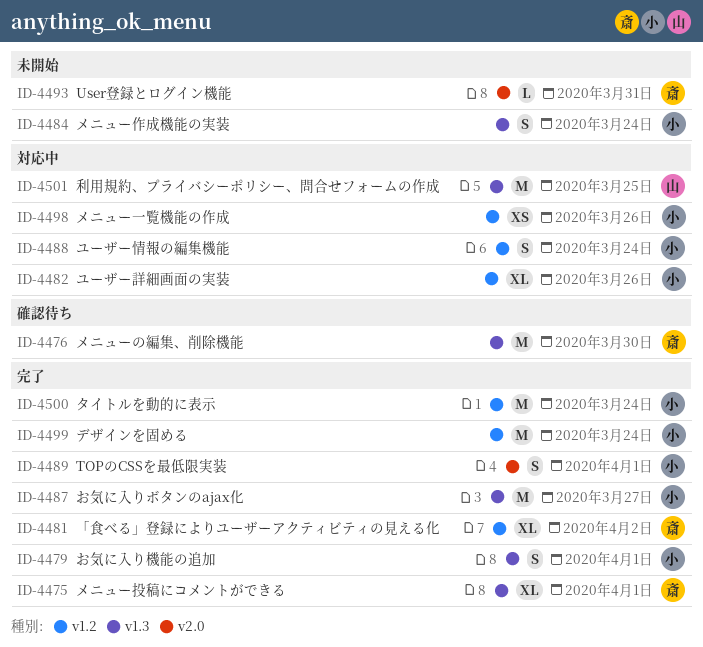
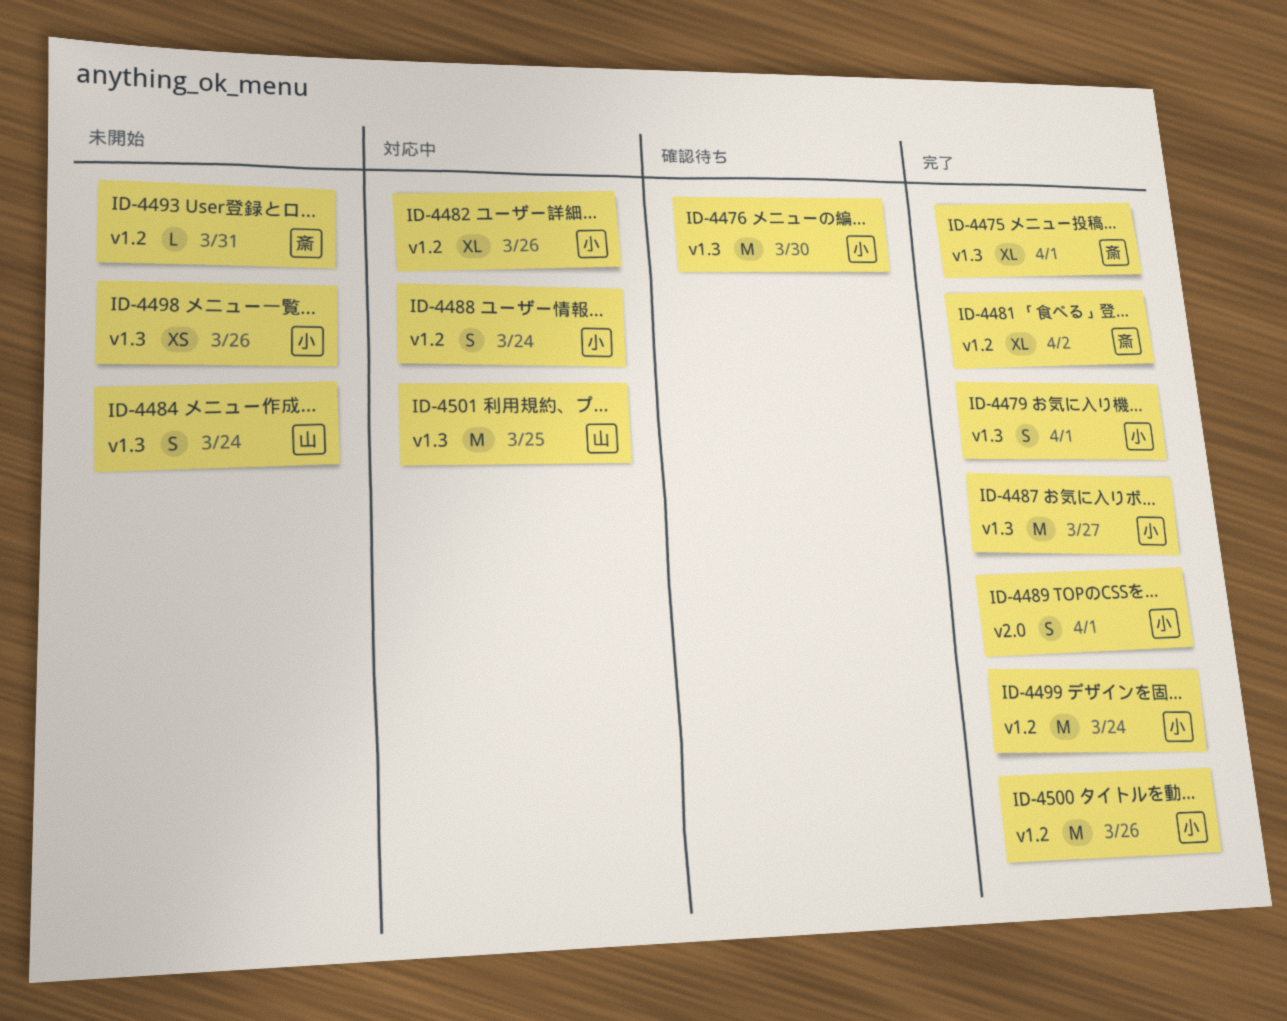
ID-4476, owner: 斎 -> 小
ID-4484, owner: 小 -> 山
ID-4493, label: v2.0 -> v1.2
ID-4498, status: 対応中 -> 未開始
ID-4498, label: v1.2 -> v1.3
ID-4500, due: Mar 24 -> Mar 26

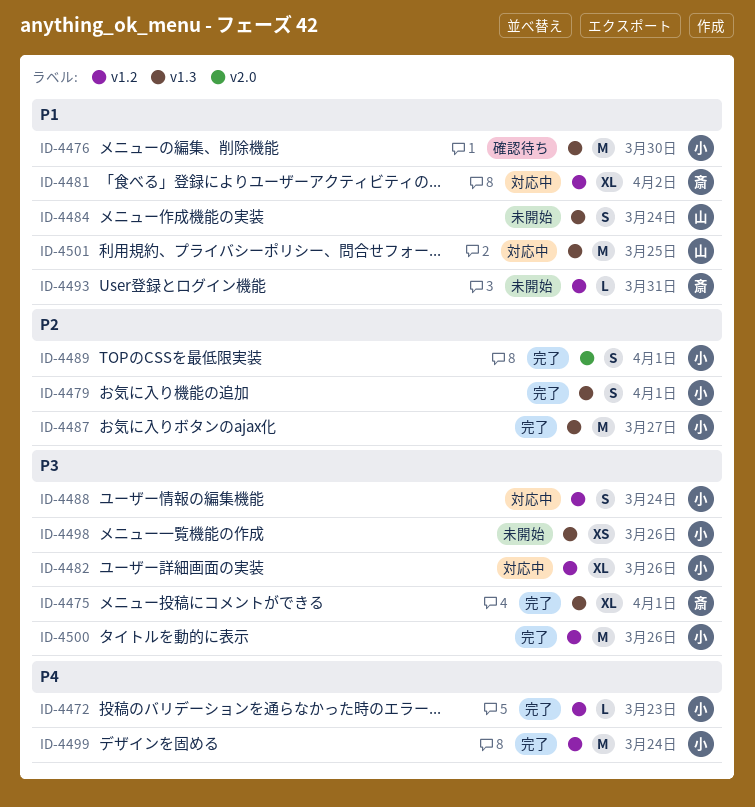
ID-4472: none -> present
ID-4481, status: 完了 -> 対応中

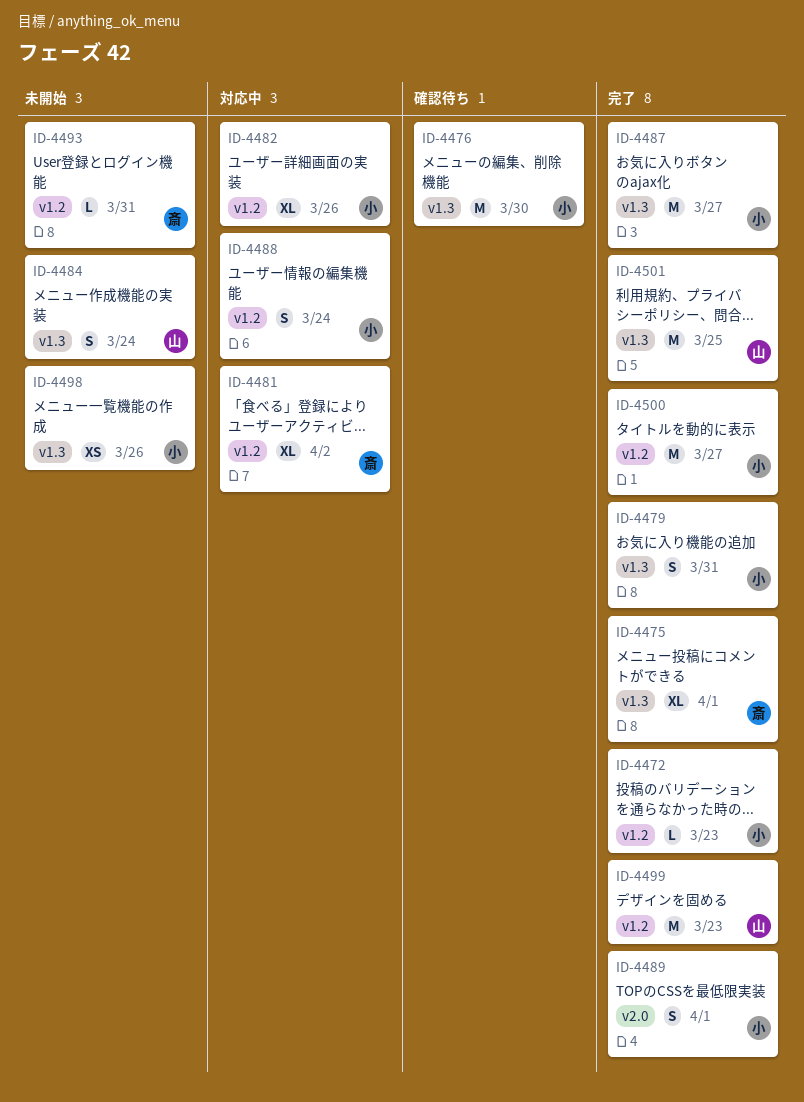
ID-4479, due: Apr 1 -> Mar 31
ID-4499, owner: 小 -> 山
ID-4499, due: Mar 24 -> Mar 23
ID-4500, due: Mar 26 -> Mar 27
ID-4501, status: 対応中 -> 完了

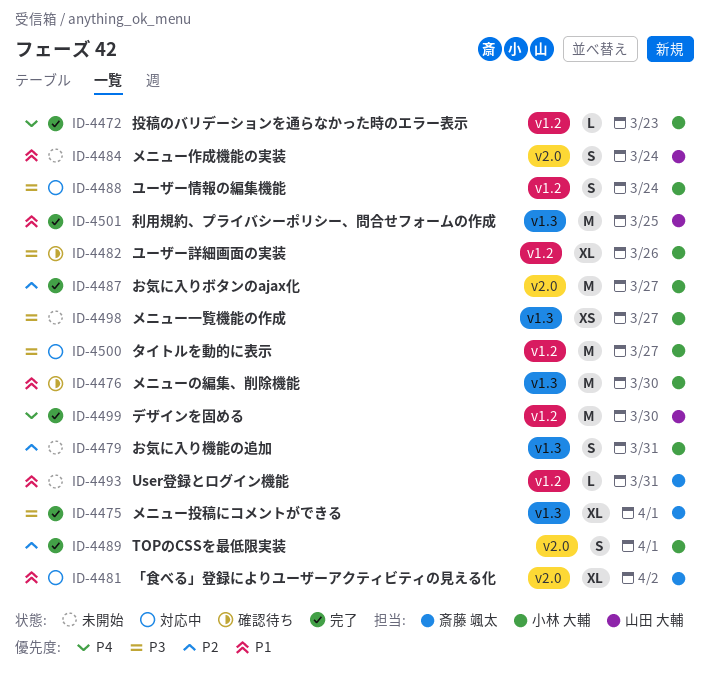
ID-4479, status: 完了 -> 未開始
ID-4481, label: v1.2 -> v2.0
ID-4482, status: 対応中 -> 確認待ち
ID-4484, label: v1.3 -> v2.0
ID-4487, label: v1.3 -> v2.0
ID-4498, due: Mar 26 -> Mar 27
ID-4499, due: Mar 23 -> Mar 30
ID-4500, status: 完了 -> 対応中

